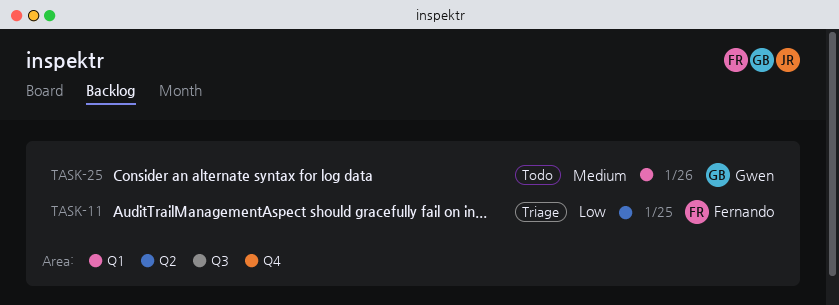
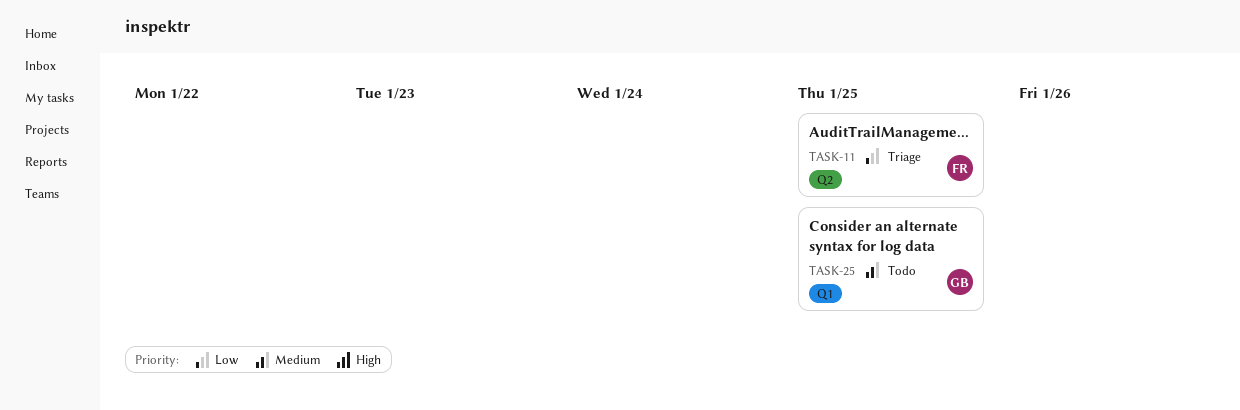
TASK-25, due: Jan 26 -> Jan 25

